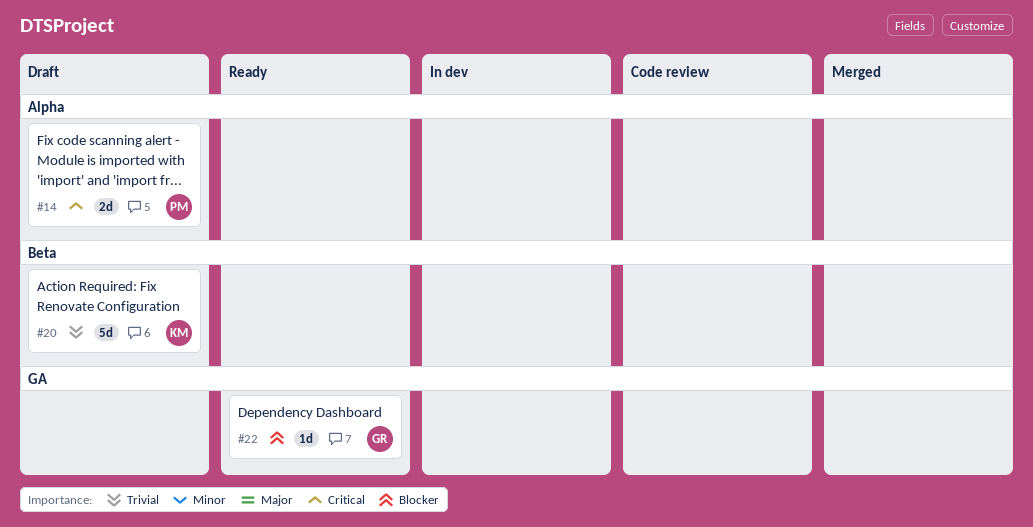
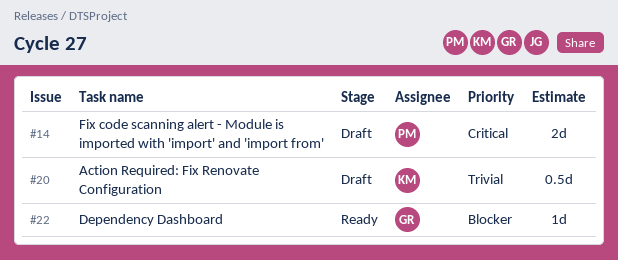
#20, estimate: 5d -> 0.5d

